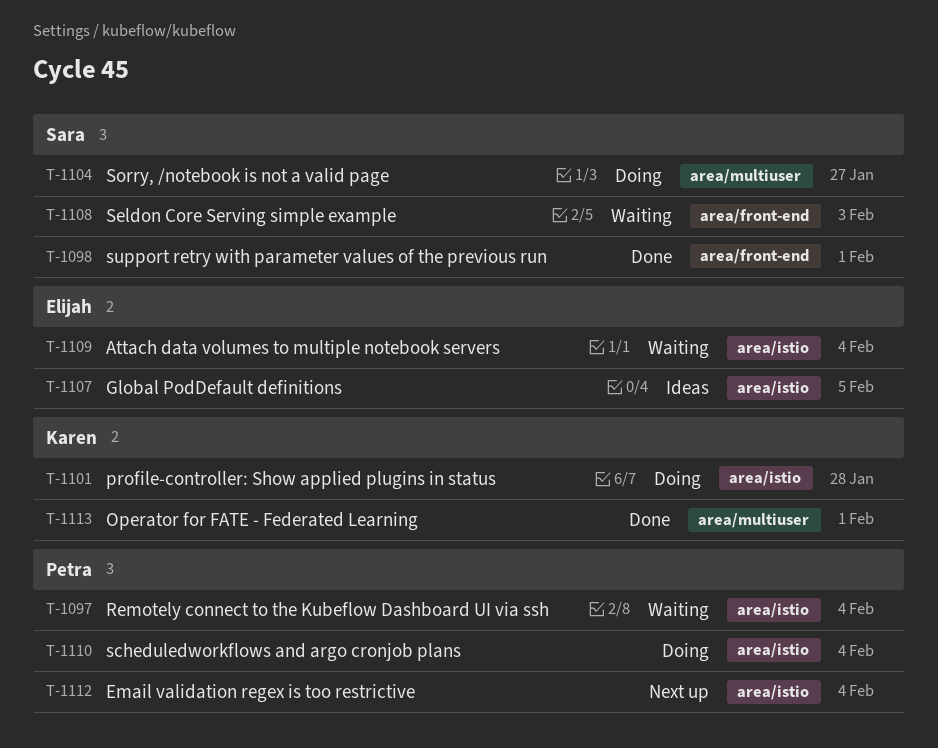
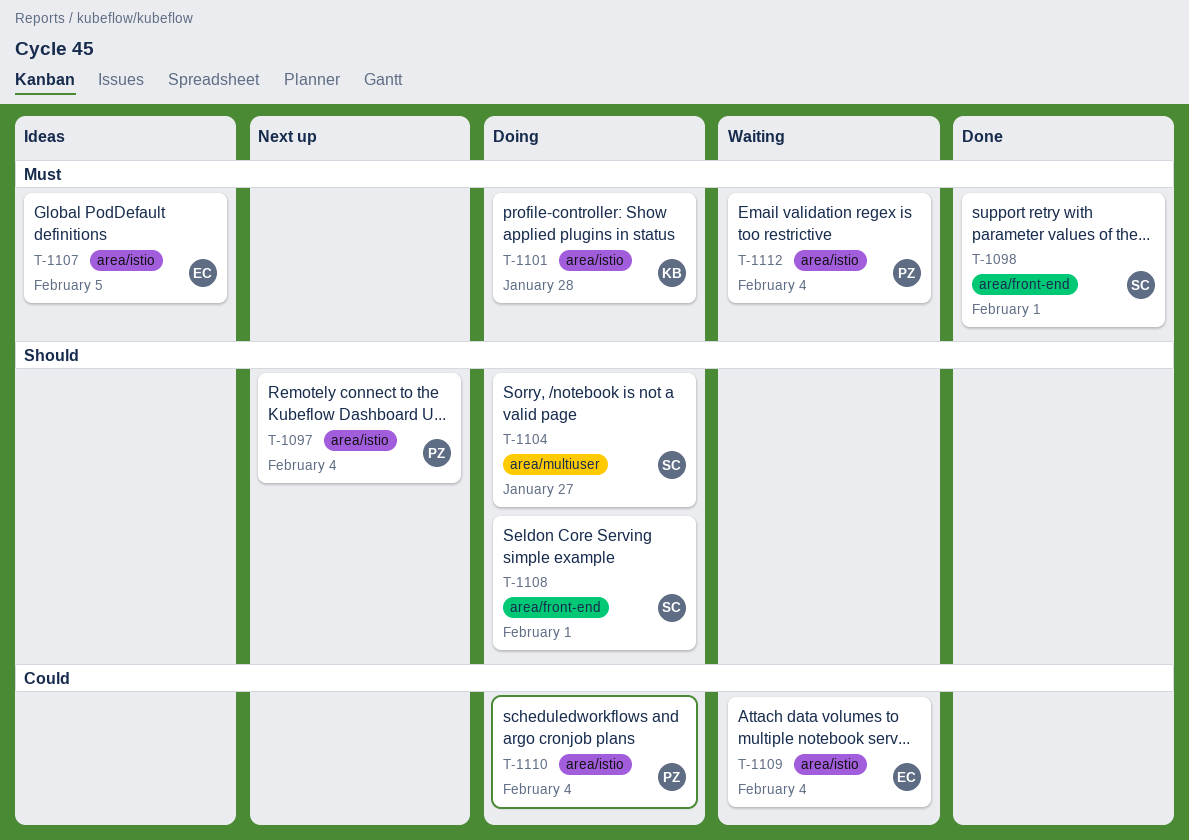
T-1097, status: Waiting -> Next up
T-1108, status: Waiting -> Doing
T-1108, due: Feb 3 -> Feb 1
T-1112, status: Next up -> Waiting
T-1113: present -> none

